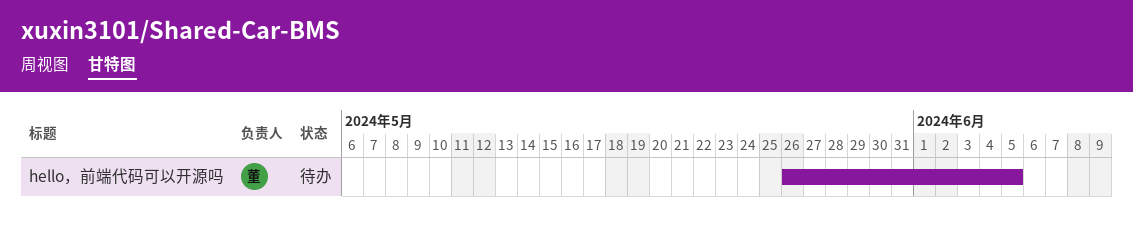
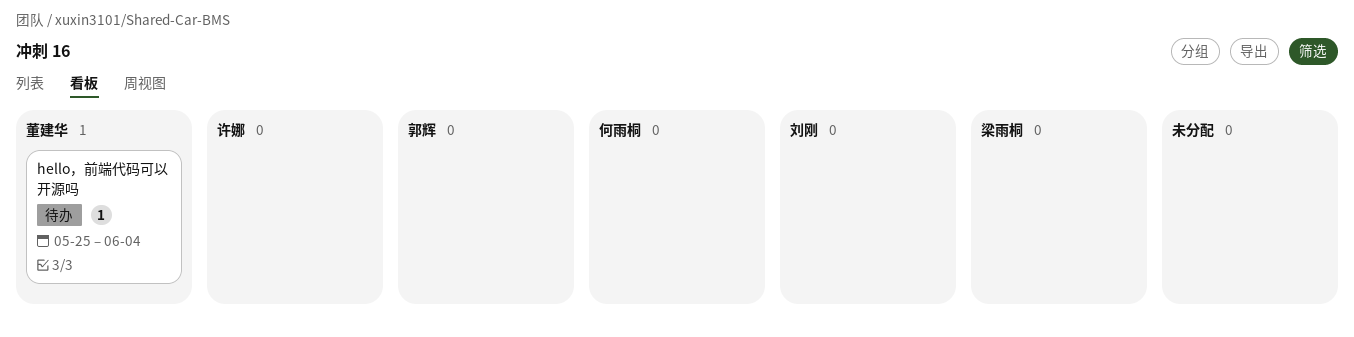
hello，前端代码可以开源吗, start: May 26 -> May 25
hello，前端代码可以开源吗, due: Jun 5 -> Jun 4

